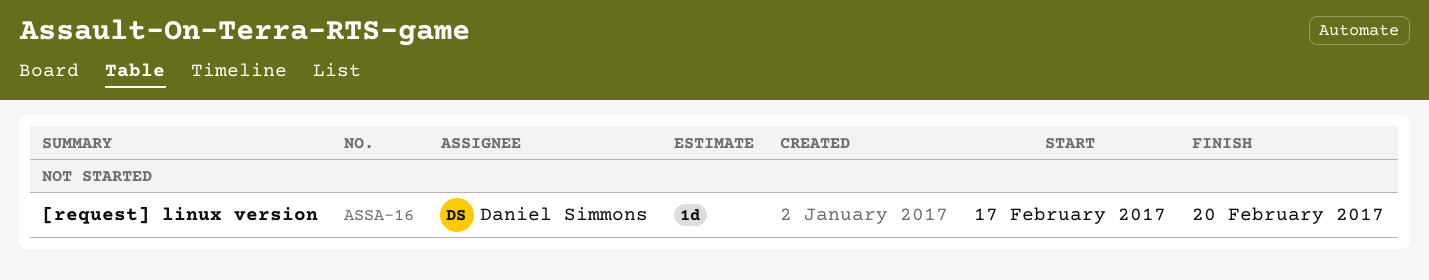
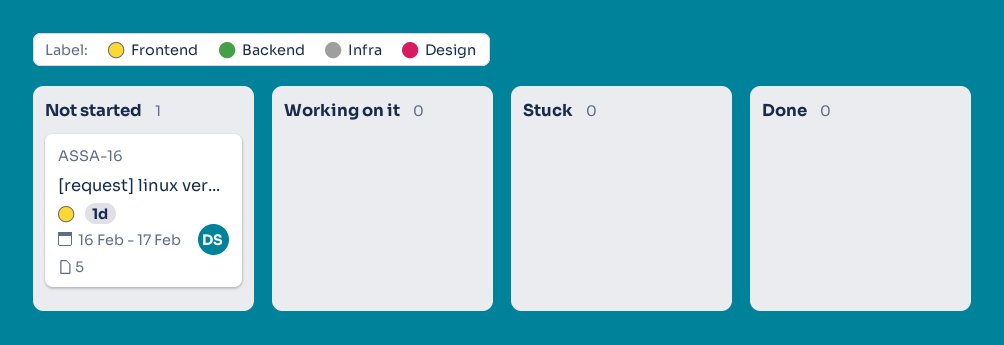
ASSA-16, start: Feb 17 -> Feb 16
ASSA-16, due: Feb 20 -> Feb 17

